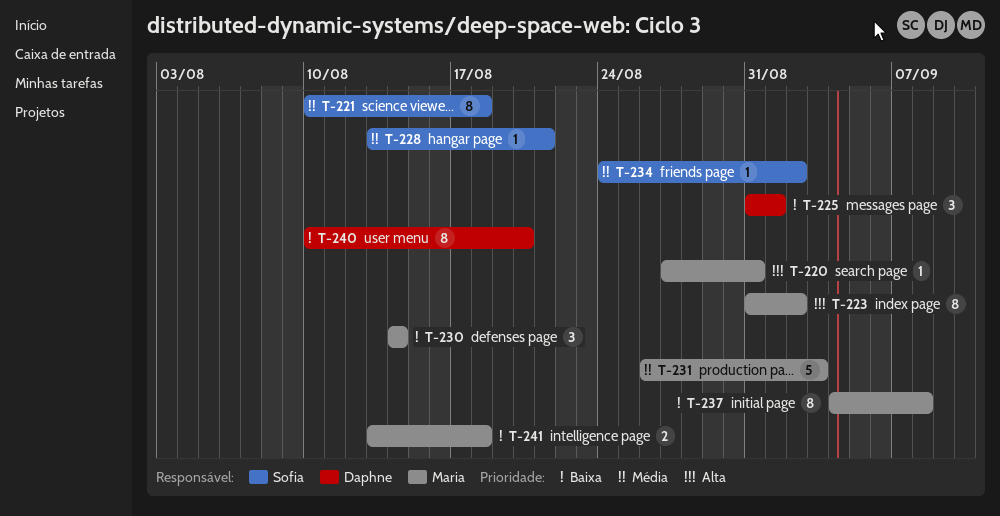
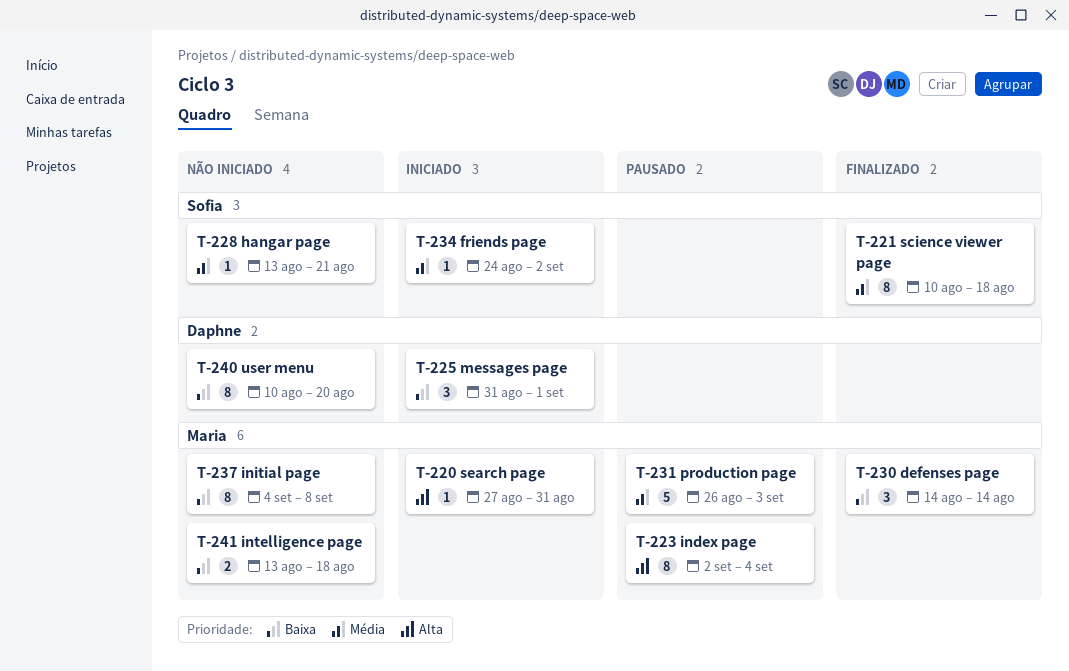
T-223, start: Aug 31 -> Sep 2
T-223, due: Sep 2 -> Sep 4

